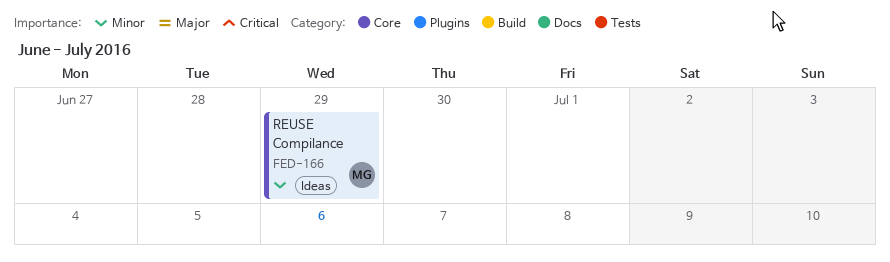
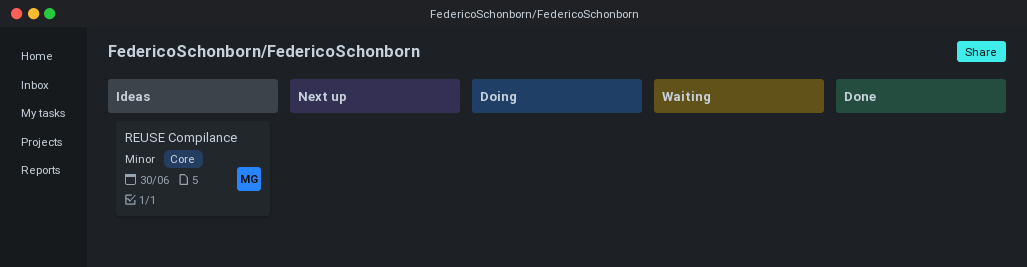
REUSE Compilance, due: Jun 29 -> Jun 30

